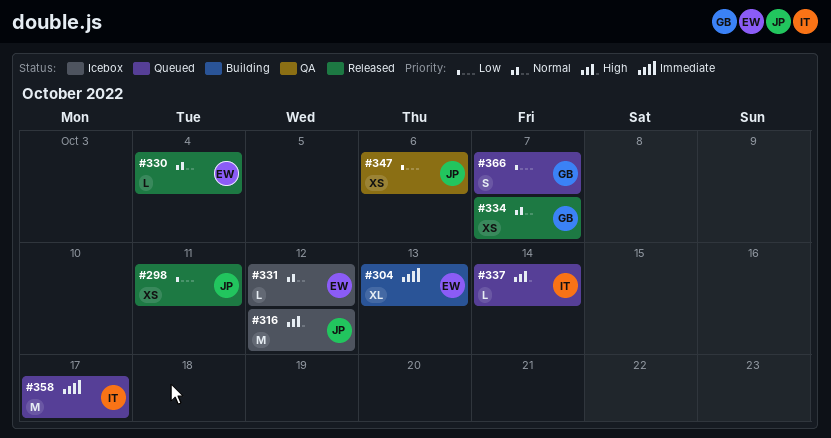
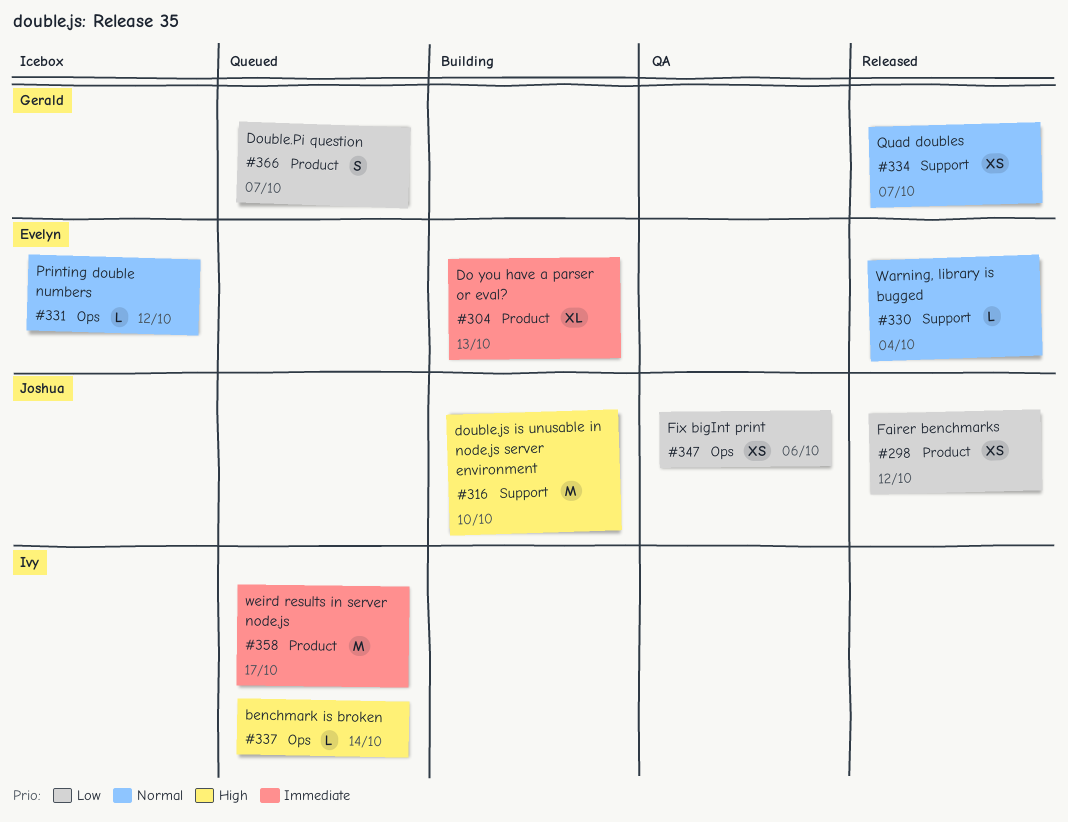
#298, due: Oct 11 -> Oct 12
#316, status: Icebox -> Building
#316, due: Oct 12 -> Oct 10

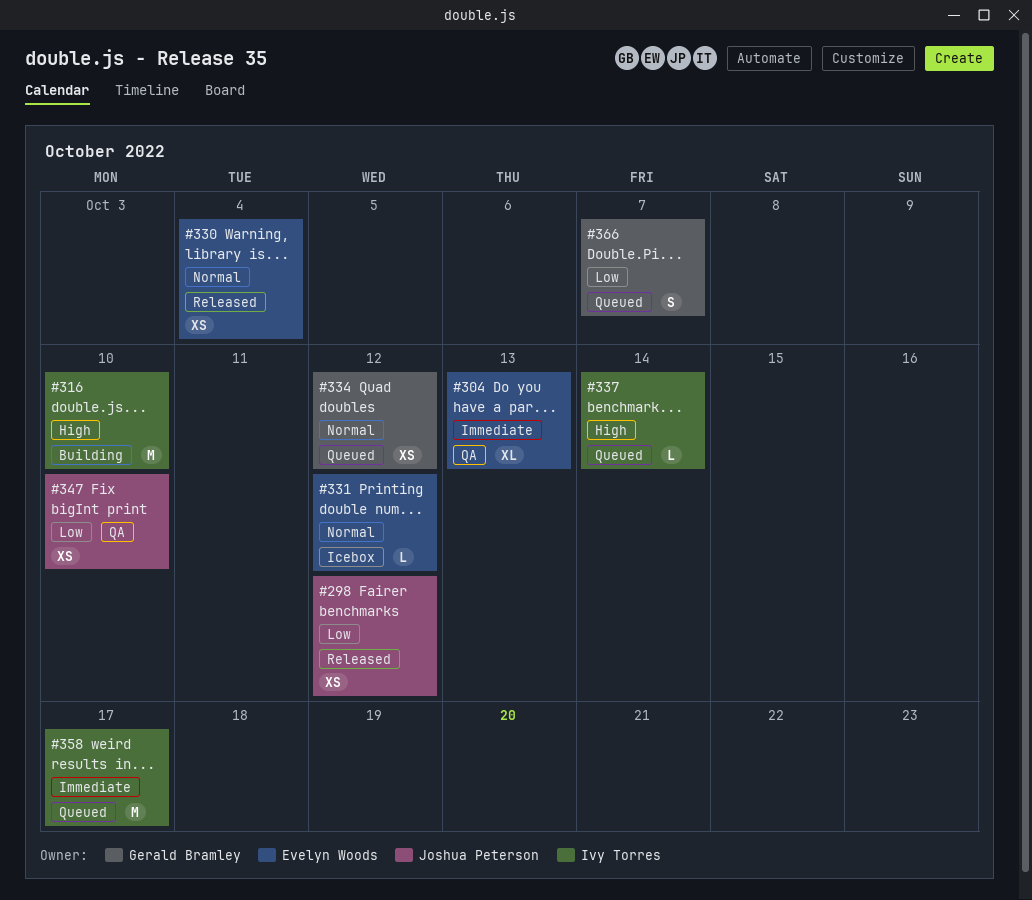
#304, status: Building -> QA
#316, owner: Joshua Peterson -> Ivy Torres
#330, estimate: L -> XS
#334, status: Released -> Queued
#334, due: Oct 7 -> Oct 12
#347, due: Oct 6 -> Oct 10

